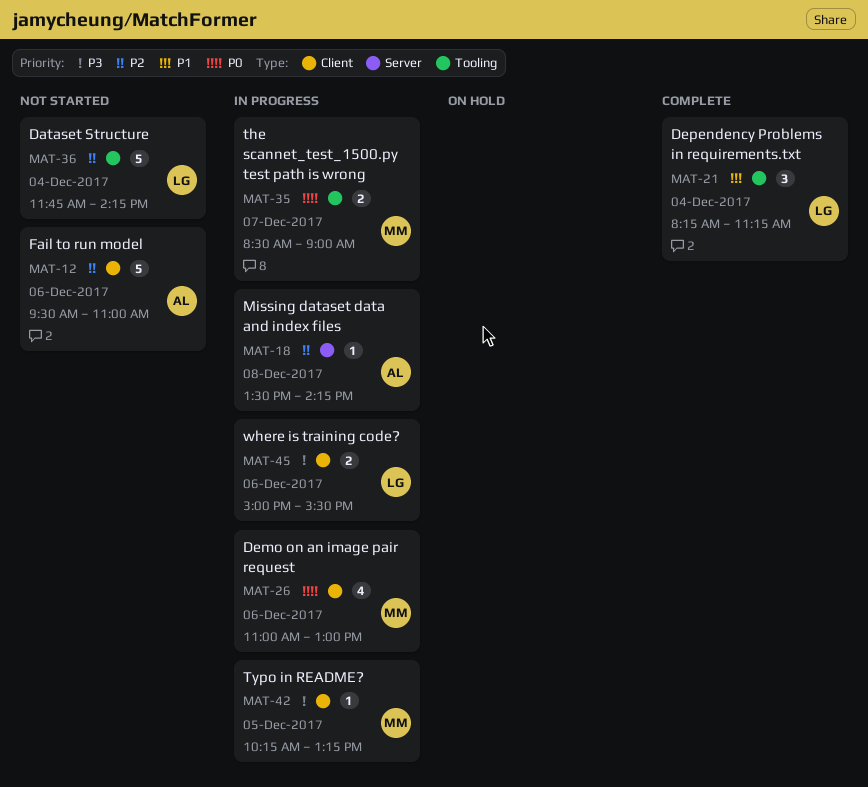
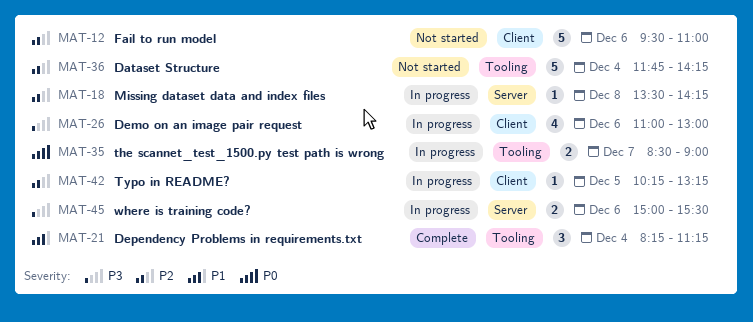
MAT-26, priority: P0 -> P3
MAT-42, priority: P3 -> P2
MAT-45, label: Client -> Server

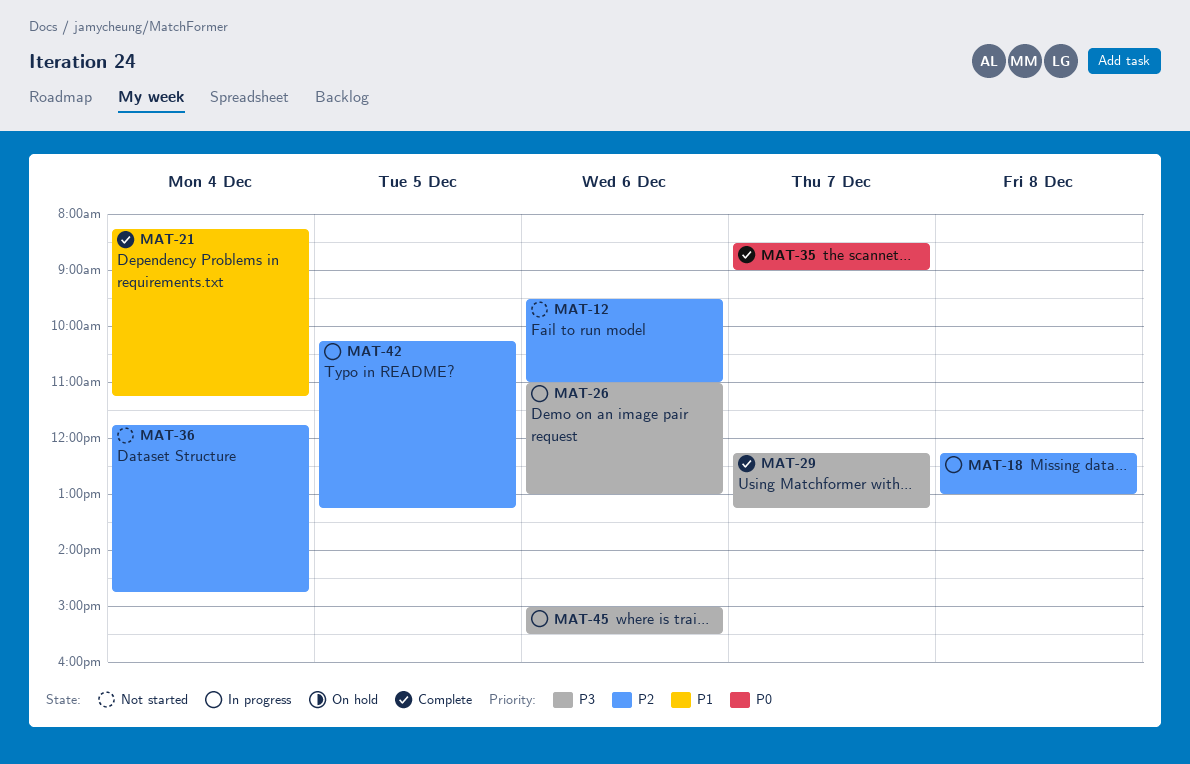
MAT-18, begins: 13:30 -> 12:15
MAT-18, ends: 14:15 -> 13:00
MAT-29: none -> present
MAT-35, status: In progress -> Complete
MAT-36, ends: 14:15 -> 14:45

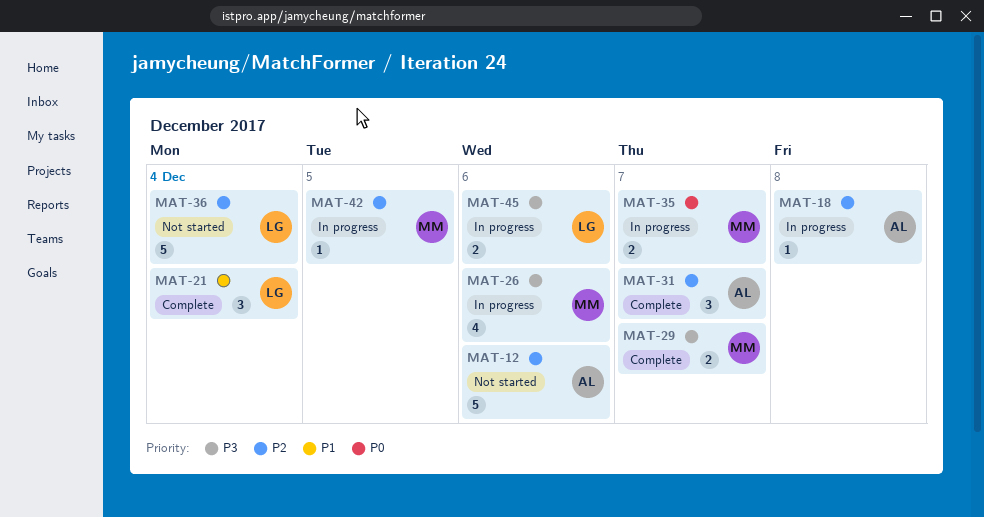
MAT-31: none -> present
MAT-35, status: Complete -> In progress

